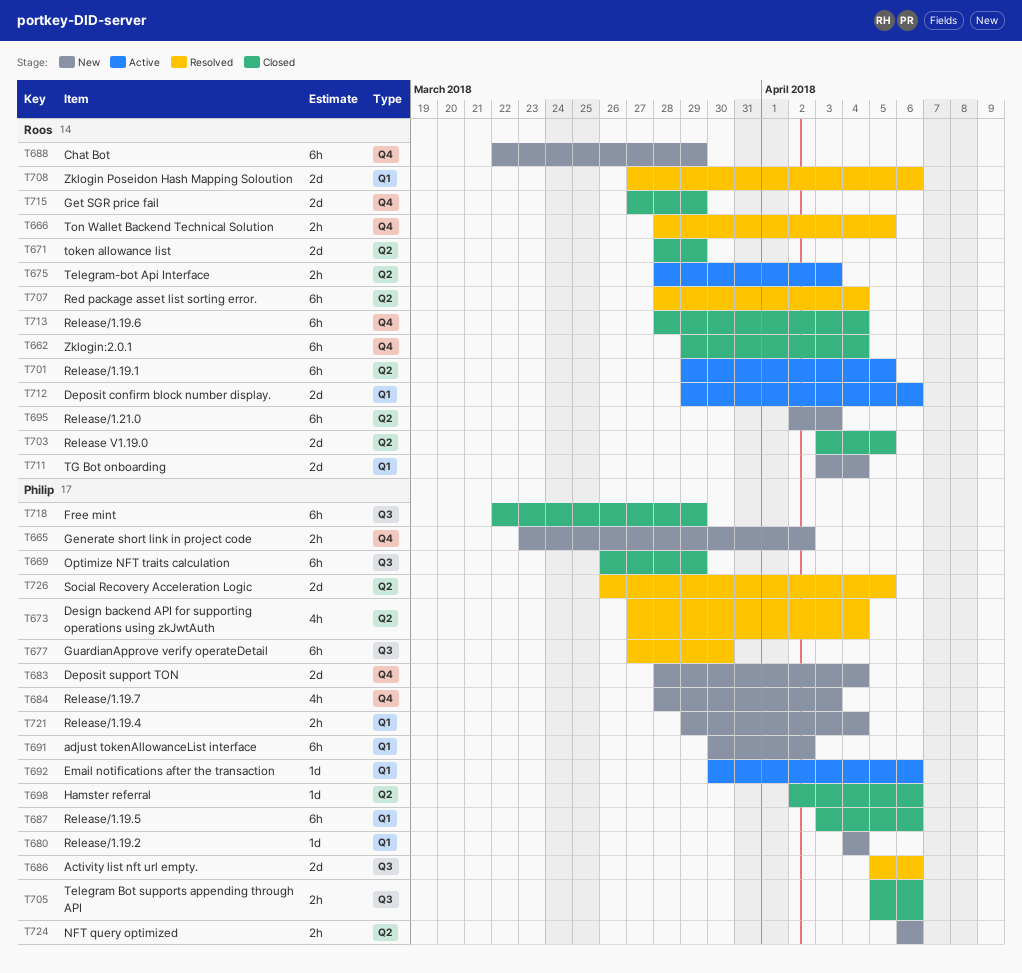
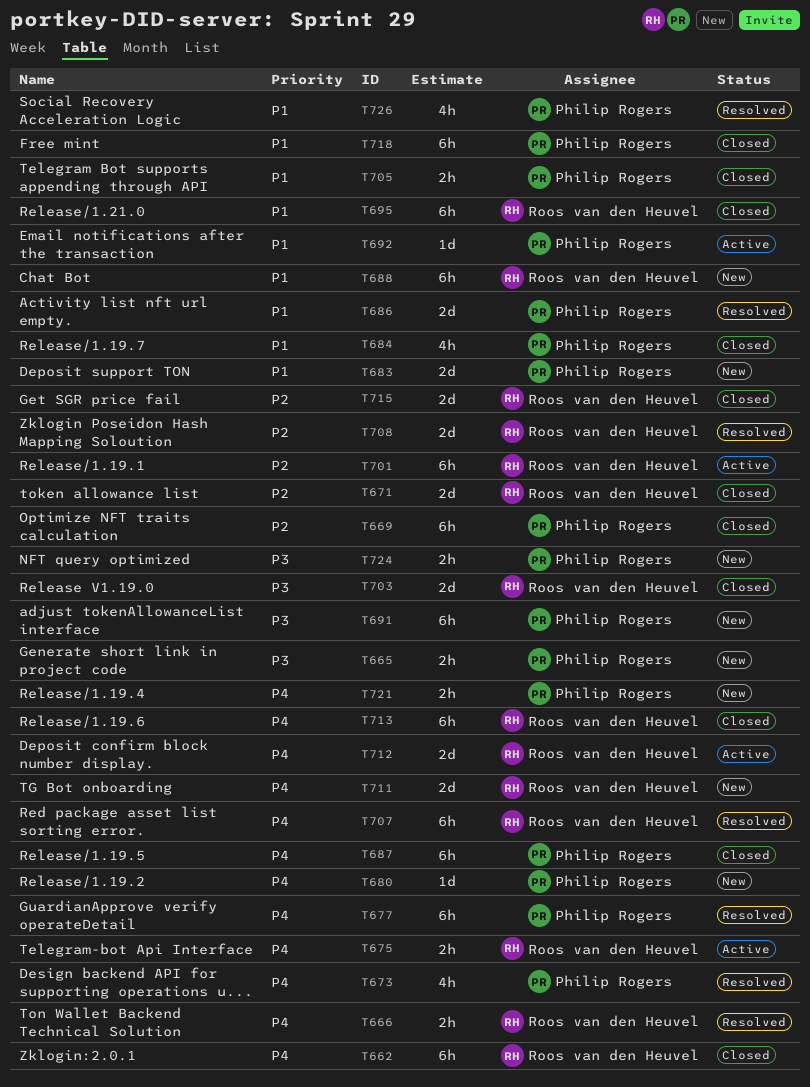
T684, status: New -> Closed
T695, status: New -> Closed
T698: present -> none
T726, estimate: 2d -> 4h

